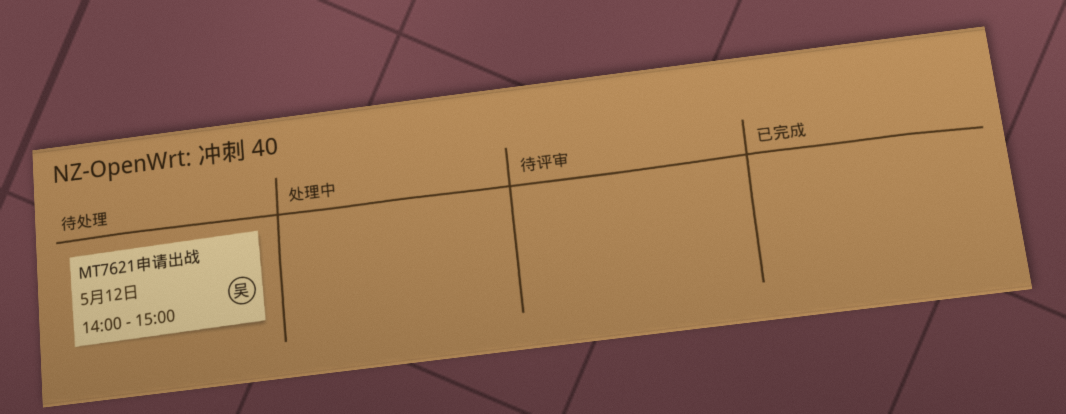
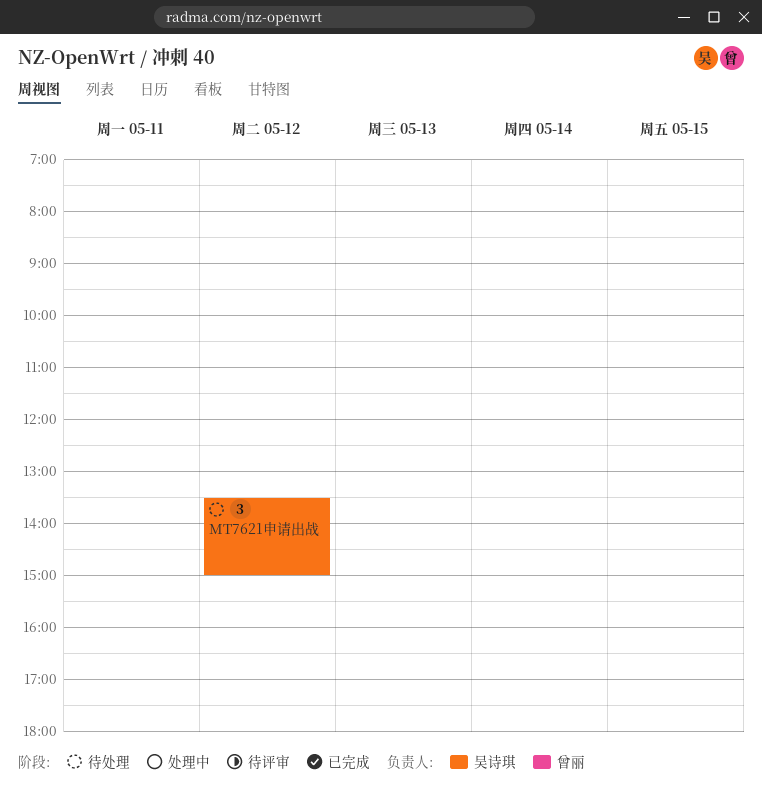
MT7621申请出战, begins: 14:00 -> 13:30

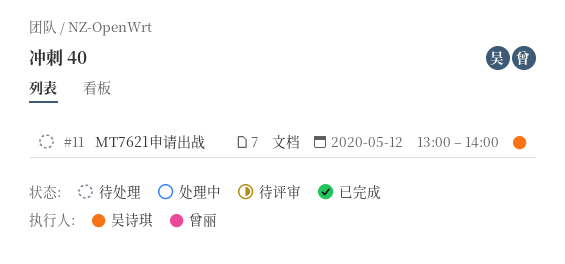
MT7621申请出战, begins: 13:30 -> 13:00
MT7621申请出战, ends: 15:00 -> 14:00

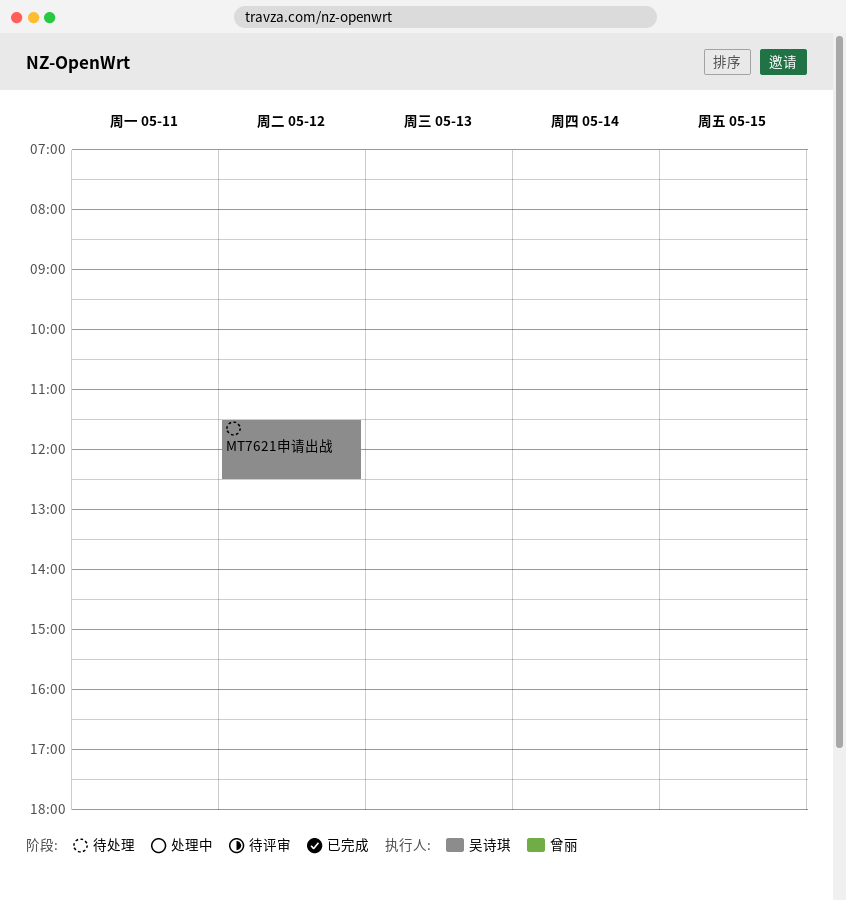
MT7621申请出战, begins: 13:00 -> 11:30
MT7621申请出战, ends: 14:00 -> 12:30

